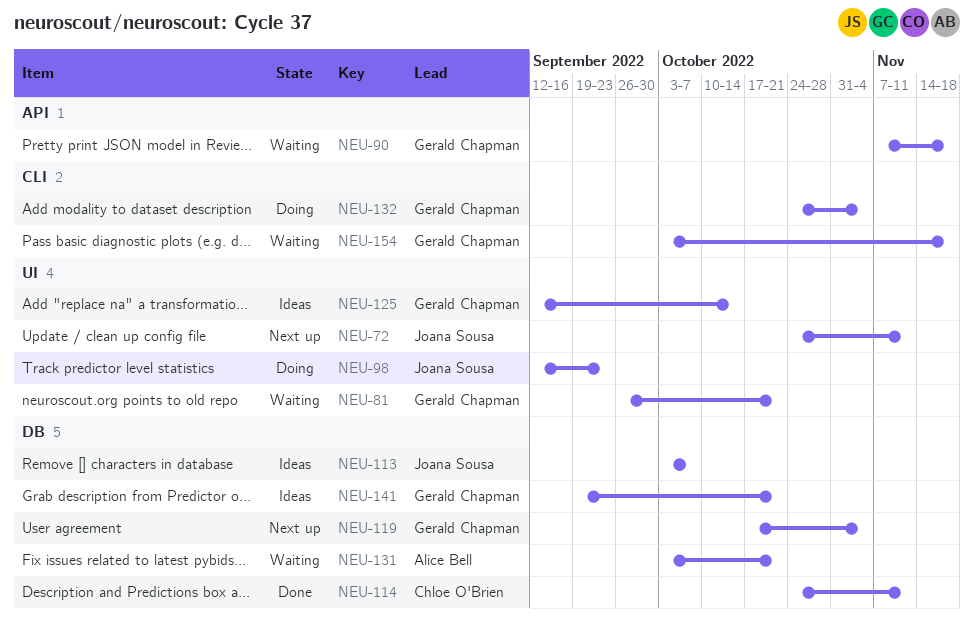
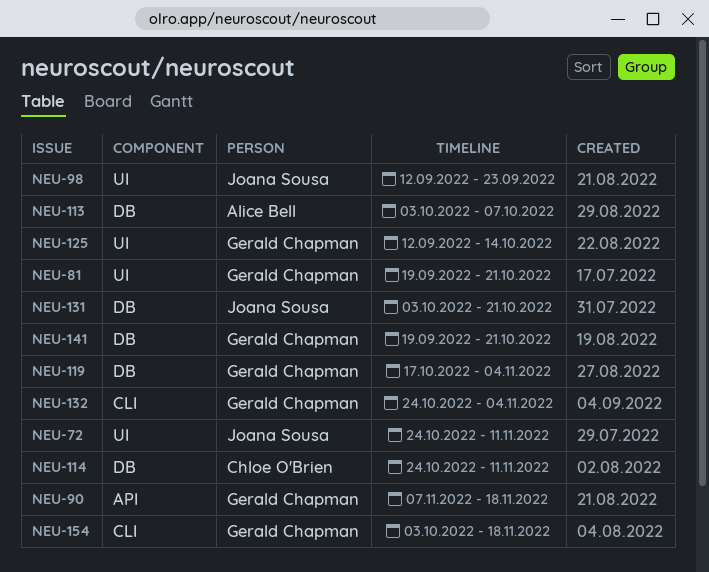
NEU-81, start: Sep 26 -> Sep 19
NEU-113, owner: Joana Sousa -> Alice Bell
NEU-131, owner: Alice Bell -> Joana Sousa

